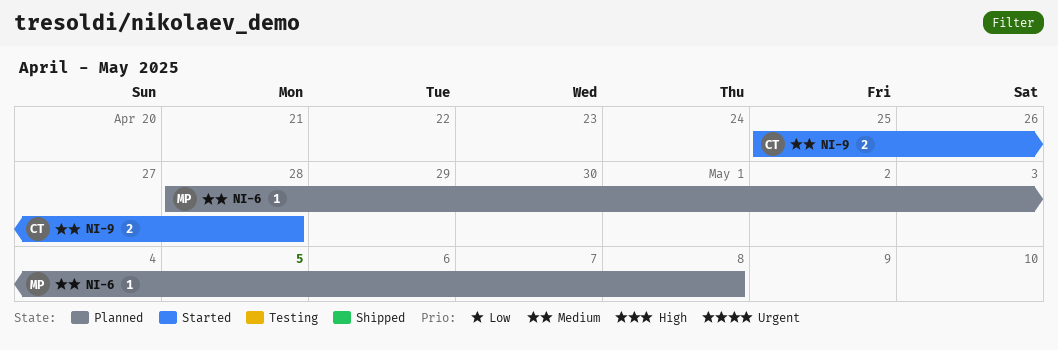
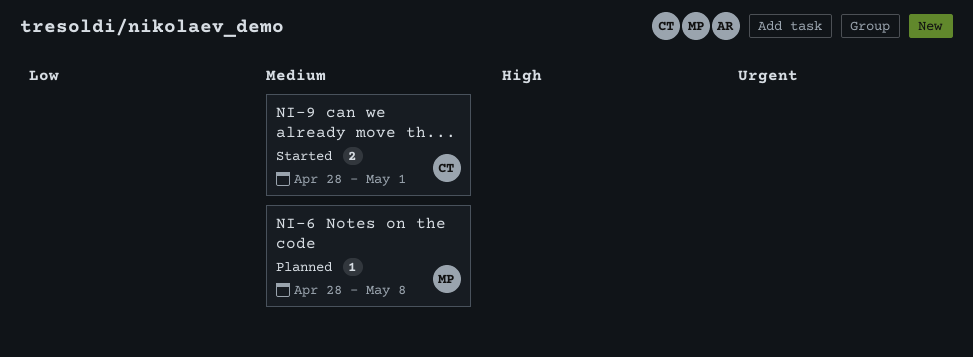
NI-9, start: Apr 25 -> Apr 28
NI-9, due: Apr 28 -> May 1

